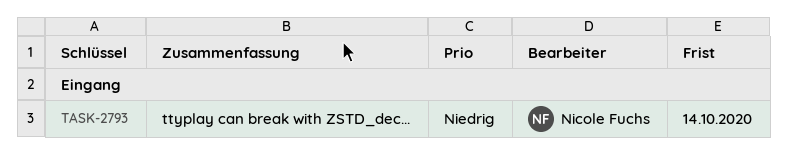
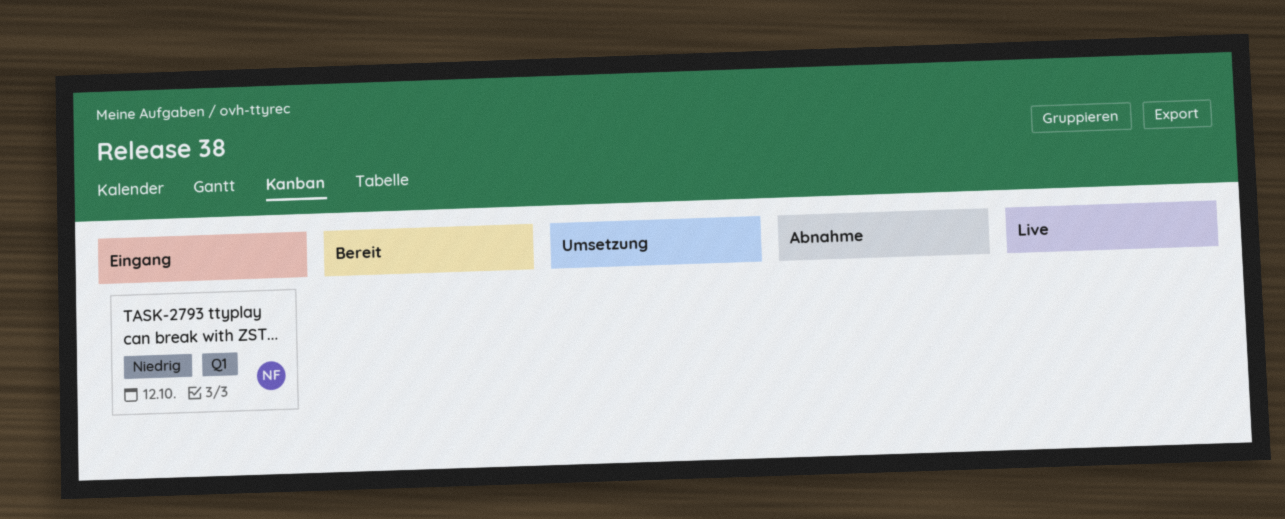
TASK-2793, due: Oct 14 -> Oct 12

